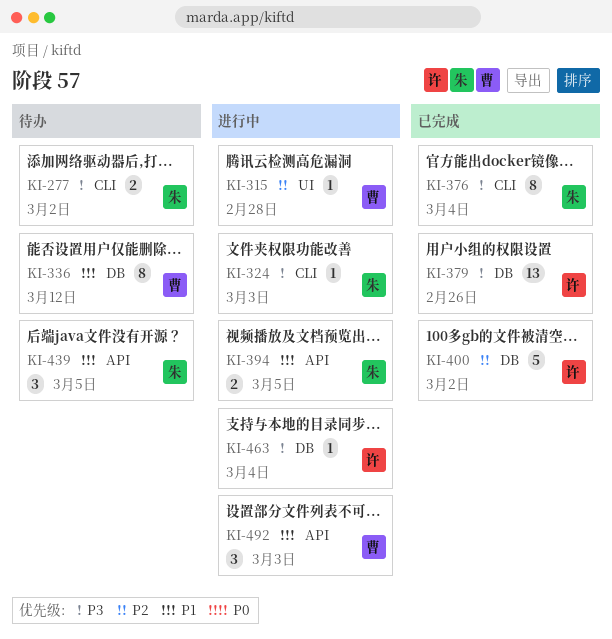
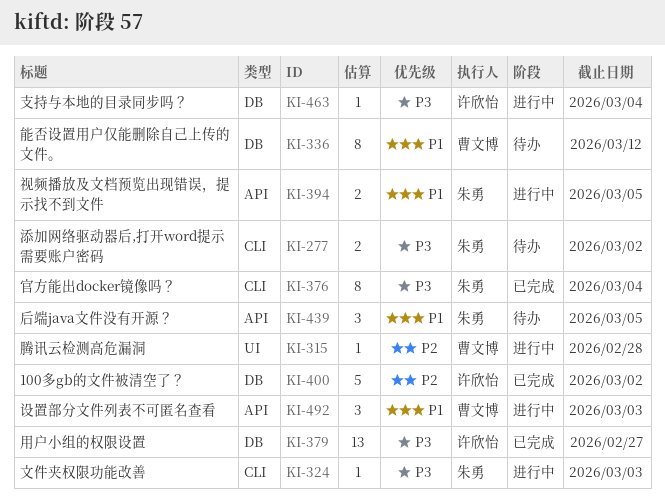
KI-379, due: Feb 26 -> Feb 27

